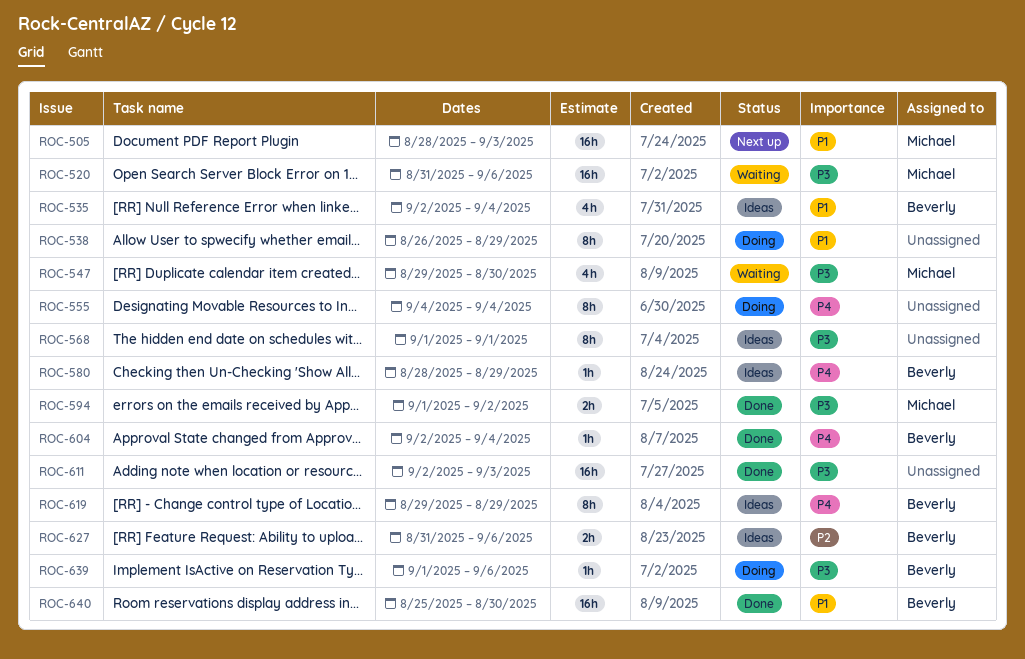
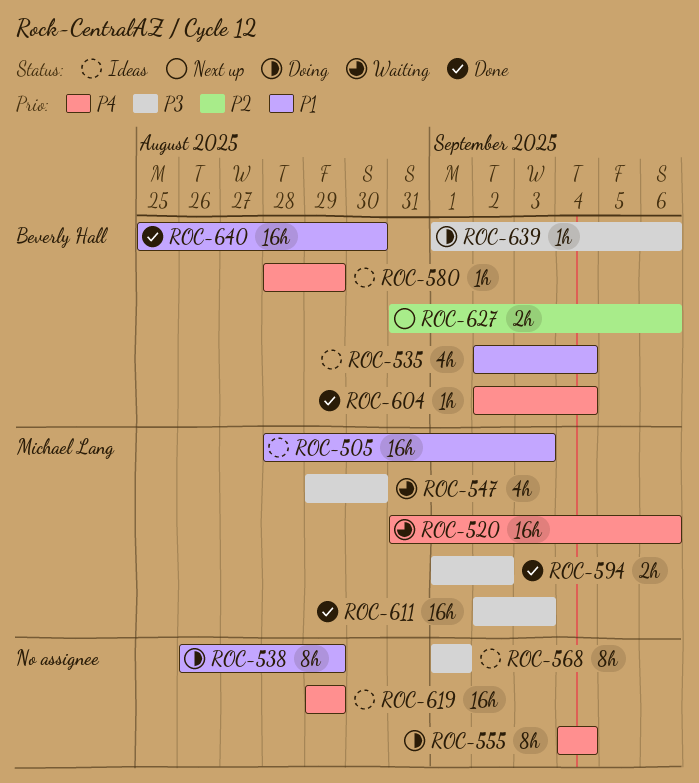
ROC-505, status: Next up -> Ideas
ROC-520, priority: P3 -> P4
ROC-611, owner: none -> Michael Lang
ROC-619, owner: Beverly Hall -> none
ROC-619, estimate: 8h -> 16h
ROC-627, status: Ideas -> Next up

